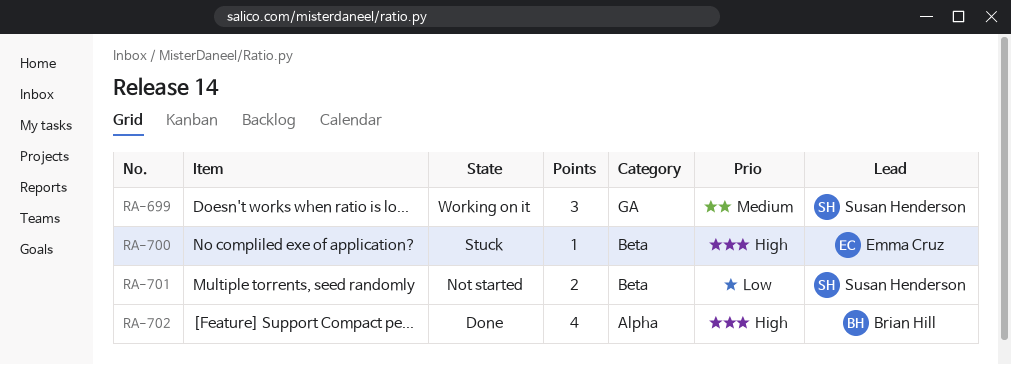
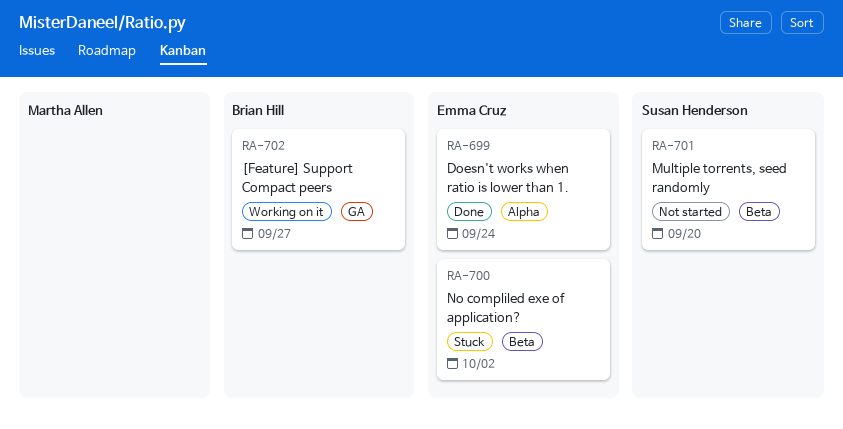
RA-699, status: Working on it -> Done
RA-699, owner: Susan Henderson -> Emma Cruz
RA-699, label: GA -> Alpha
RA-702, status: Done -> Working on it
RA-702, label: Alpha -> GA

